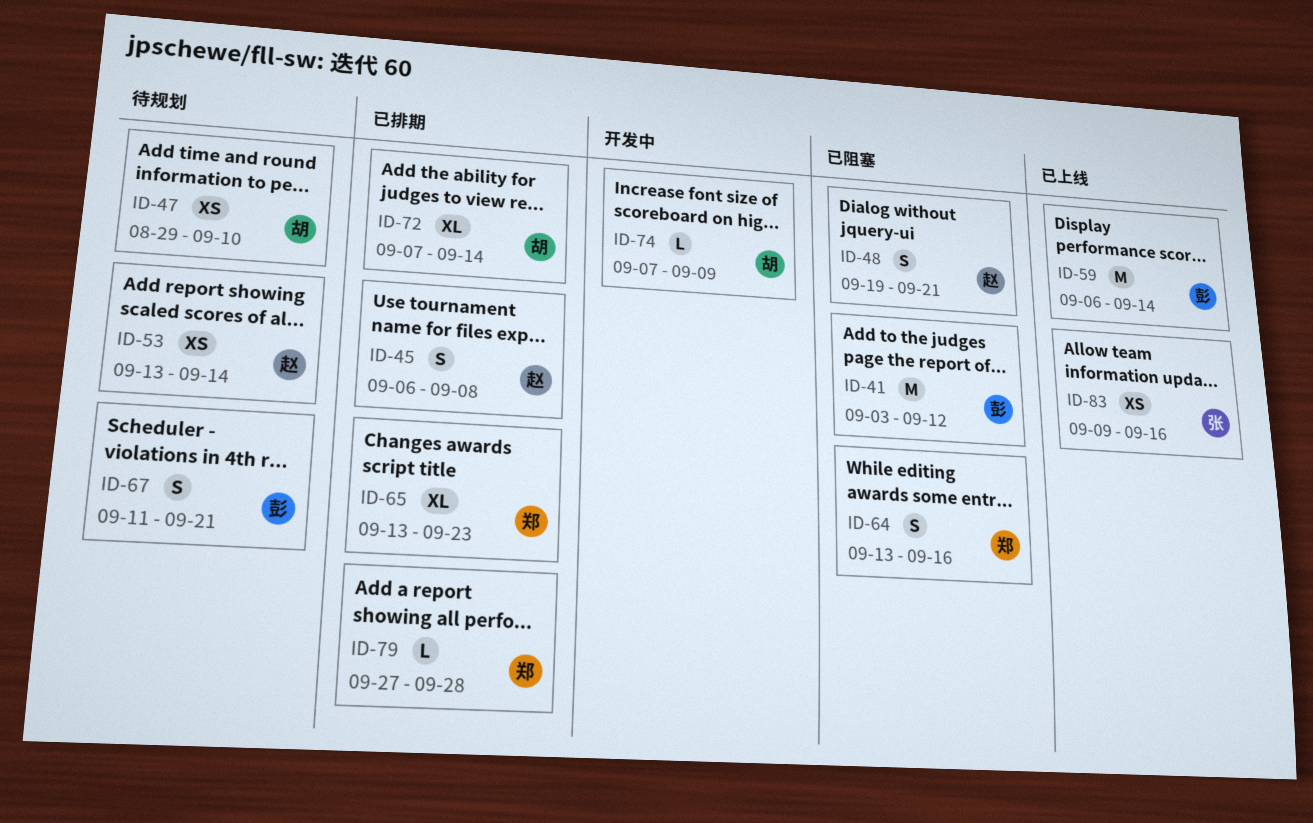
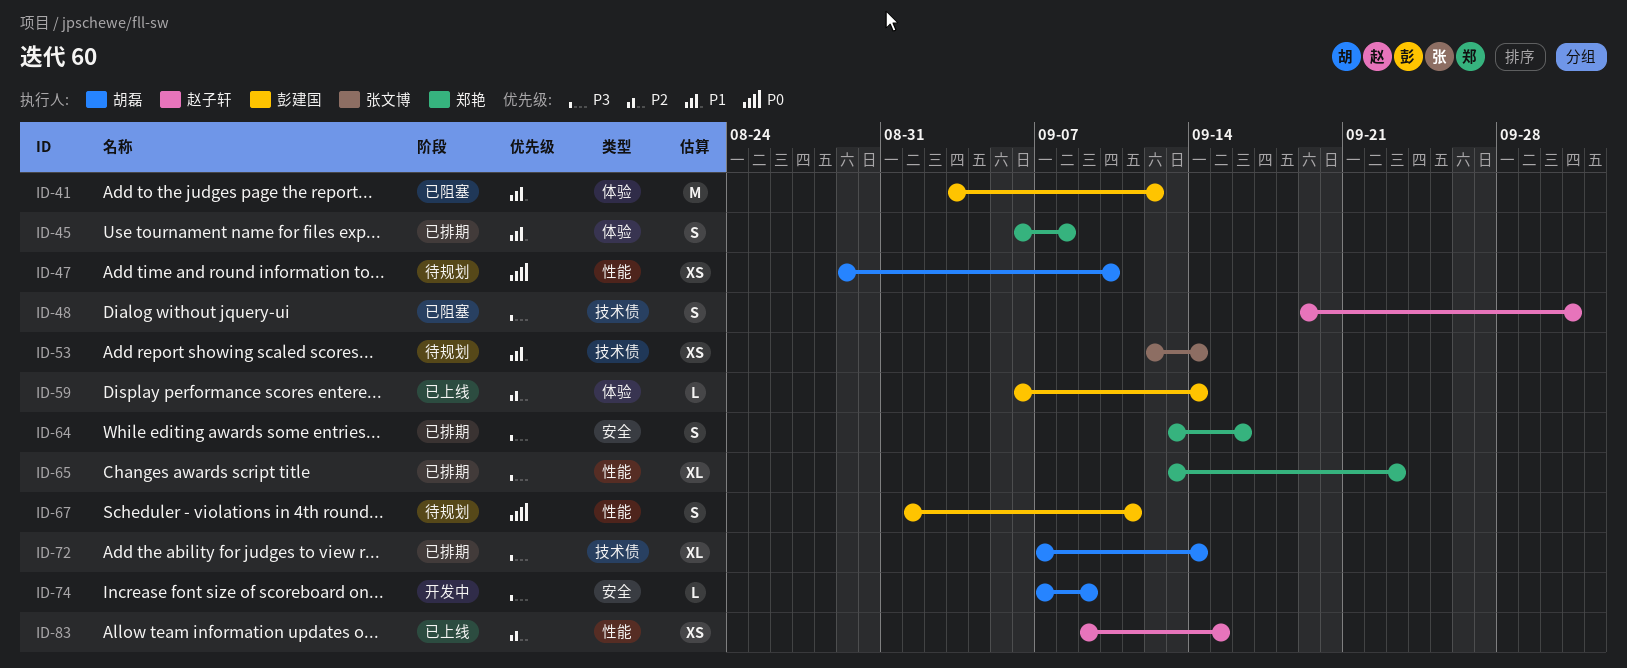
ID-45, owner: 赵子轩 -> 郑艳
ID-48, due: Sep 21 -> Oct 1
ID-53, owner: 赵子轩 -> 张文博
ID-53, start: Sep 13 -> Sep 12
ID-59, estimate: M -> L
ID-64, status: 已阻塞 -> 已排期
ID-67, start: Sep 11 -> Sep 1
ID-67, due: Sep 21 -> Sep 11
ID-79: present -> none
ID-83, owner: 张文博 -> 赵子轩
ID-83, due: Sep 16 -> Sep 15

